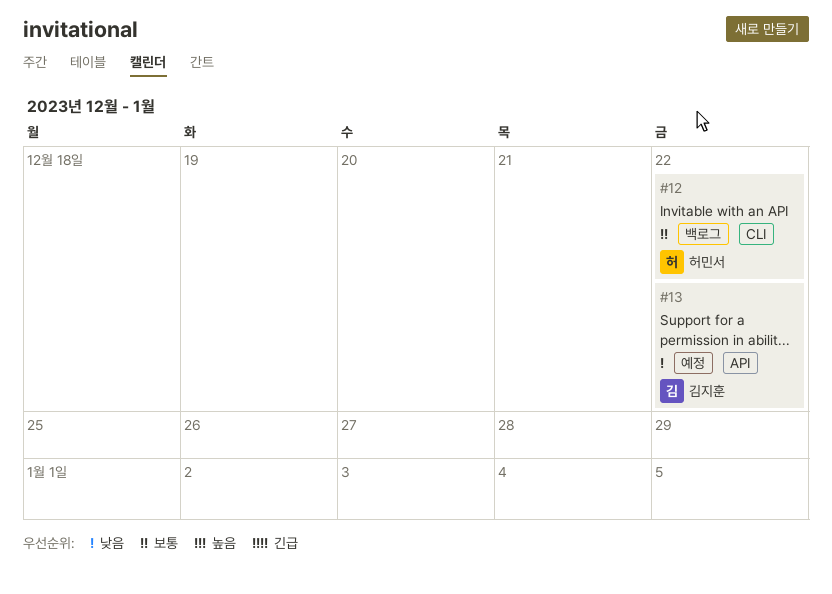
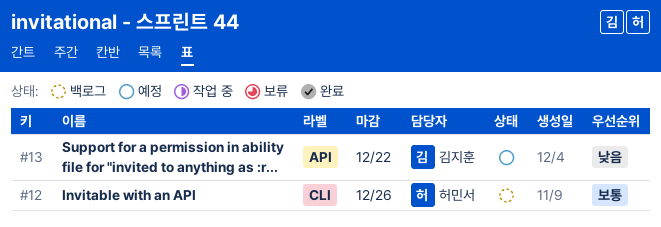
#12, due: Dec 22 -> Dec 26

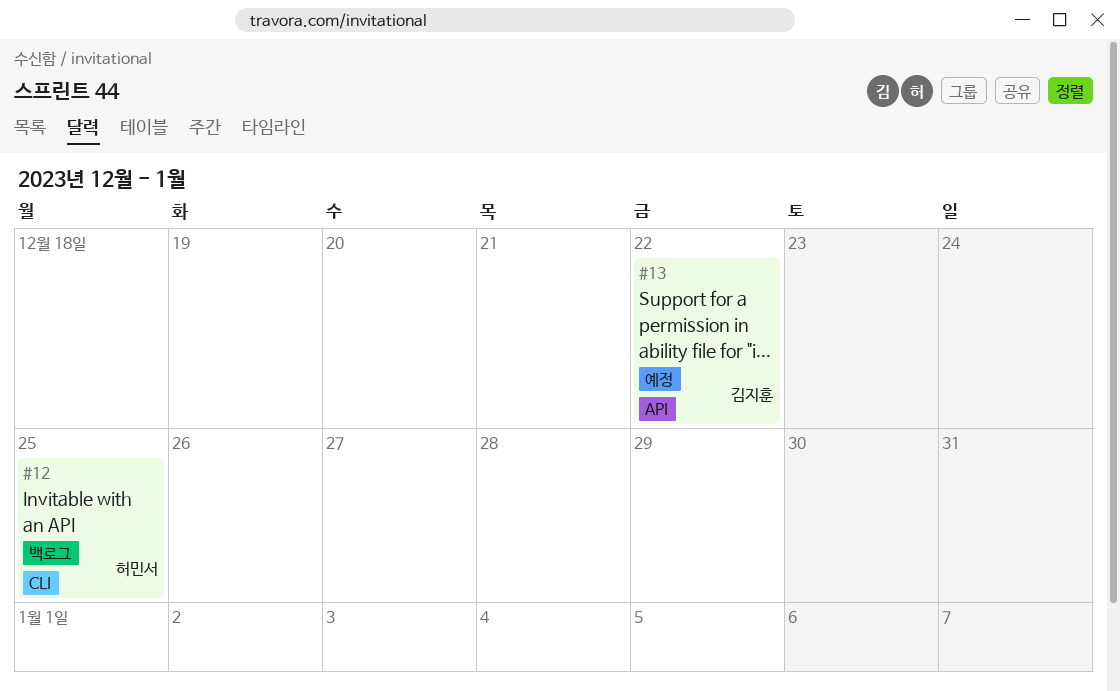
#12, due: Dec 26 -> Dec 25

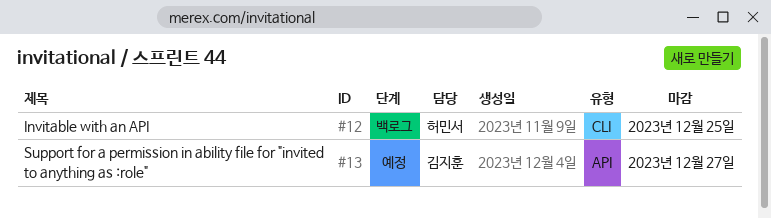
#13, due: Dec 22 -> Dec 27

